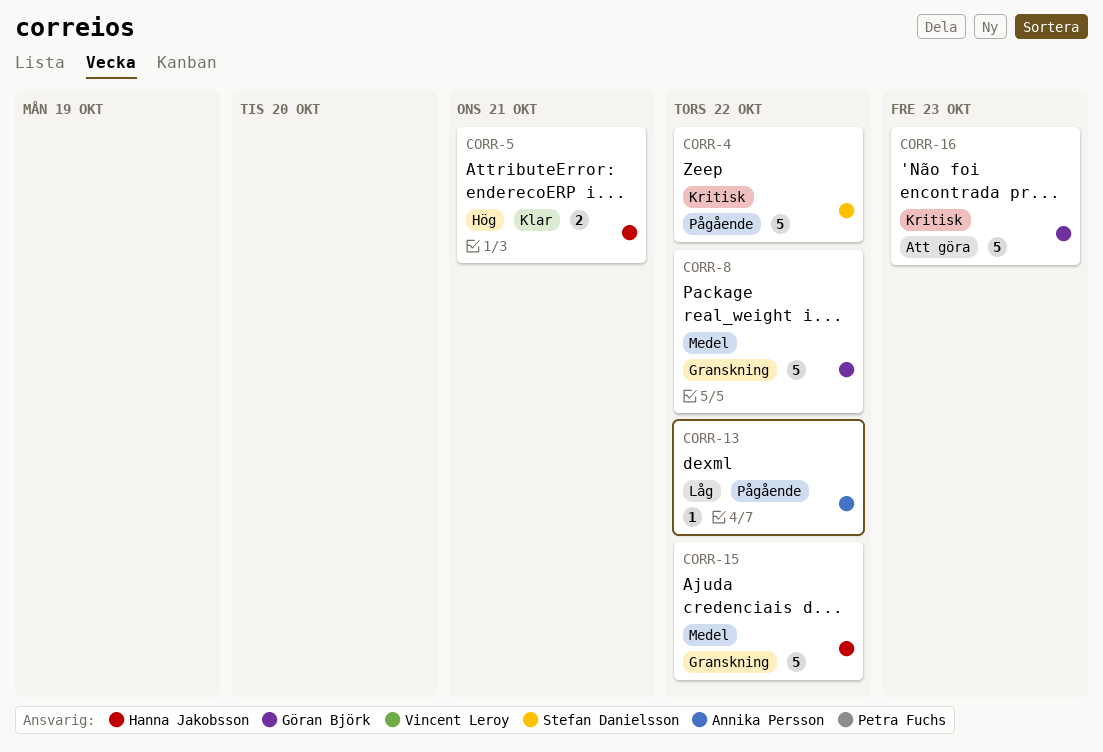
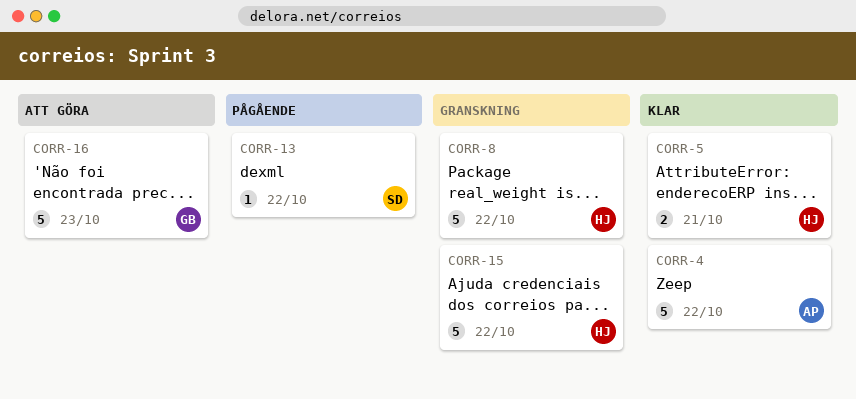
CORR-4, status: Pågående -> Klar
CORR-4, owner: Stefan Danielsson -> Annika Persson
CORR-8, owner: Göran Björk -> Hanna Jakobsson
CORR-13, owner: Annika Persson -> Stefan Danielsson

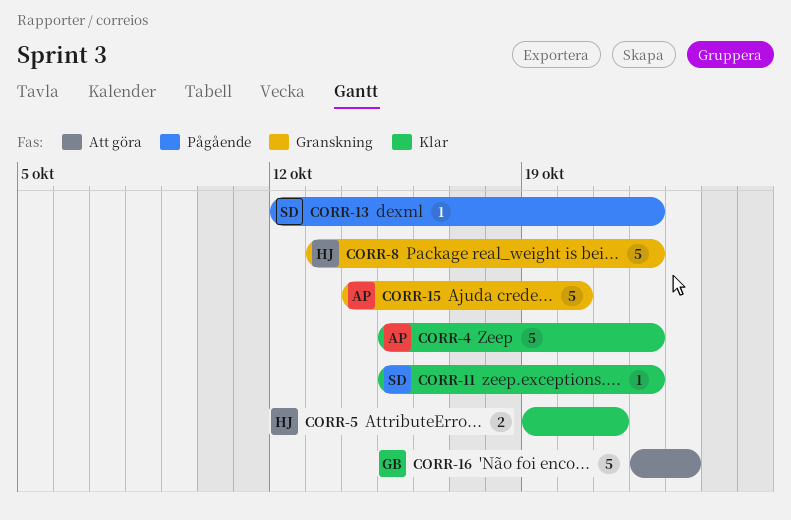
CORR-11: none -> present
CORR-15, owner: HJ -> AP
CORR-15, due: Oct 22 -> Oct 20

